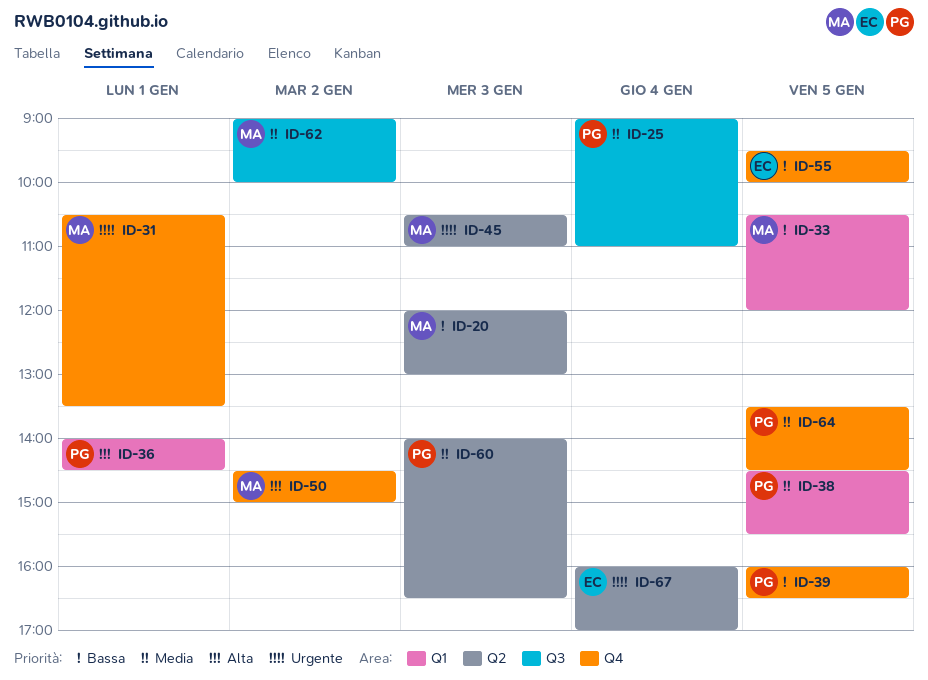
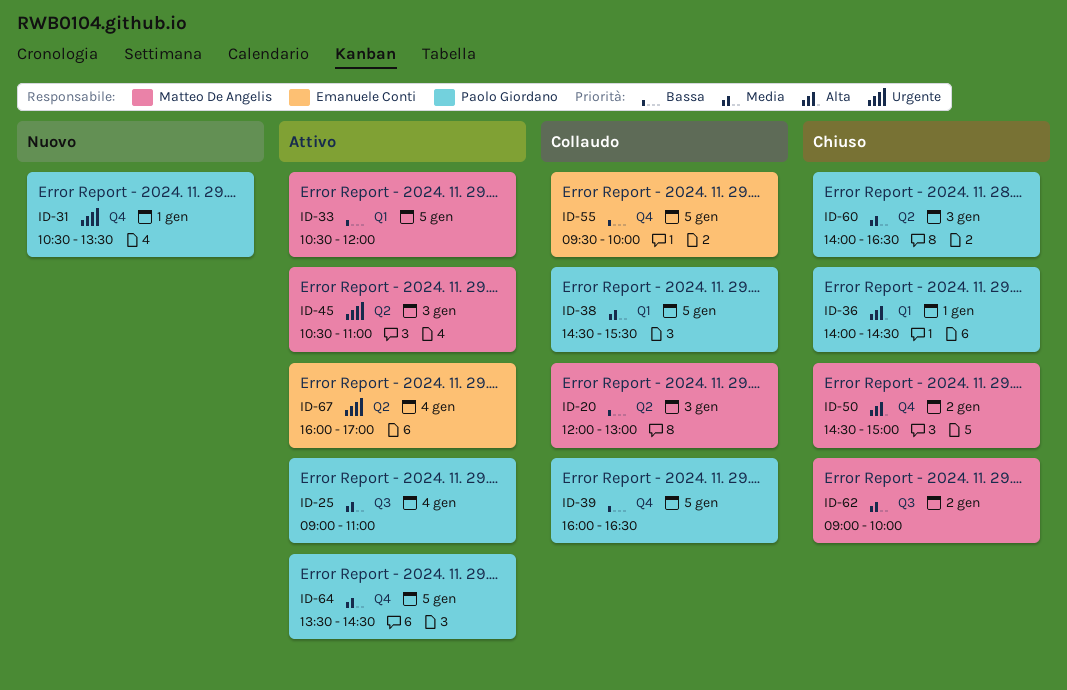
ID-31, owner: Matteo De Angelis -> Paolo Giordano

